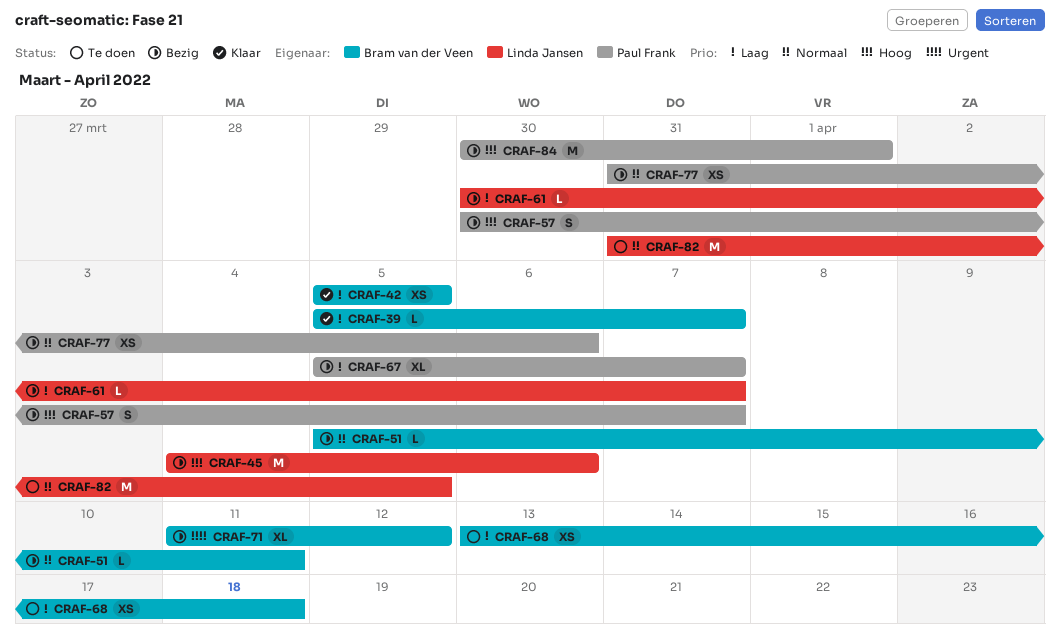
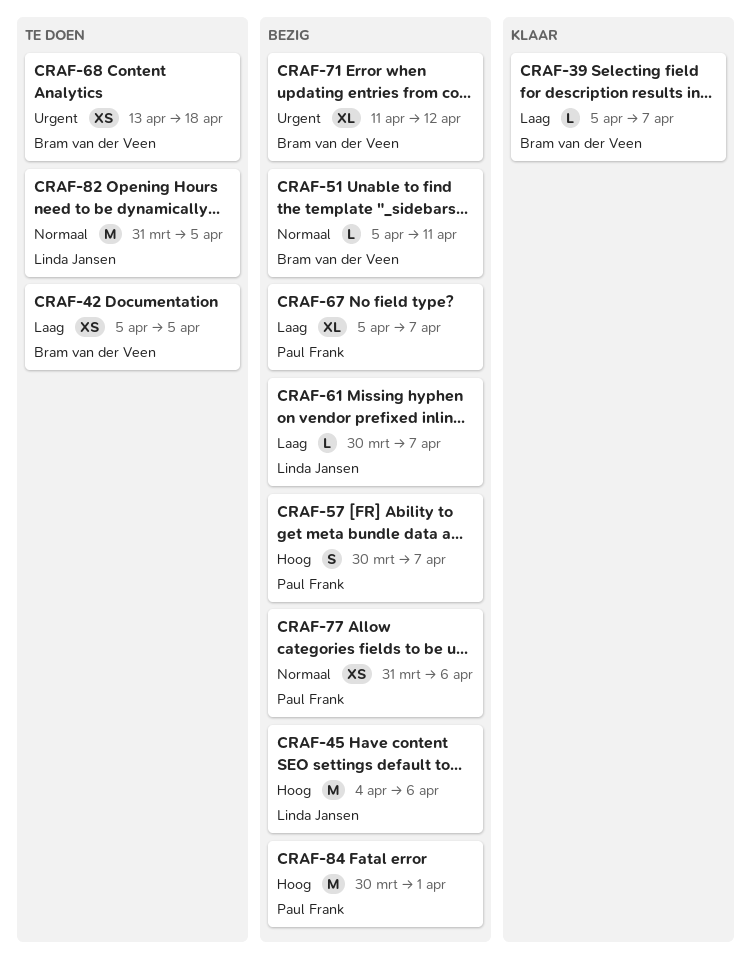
CRAF-42, status: Klaar -> Te doen
CRAF-68, priority: Laag -> Urgent

